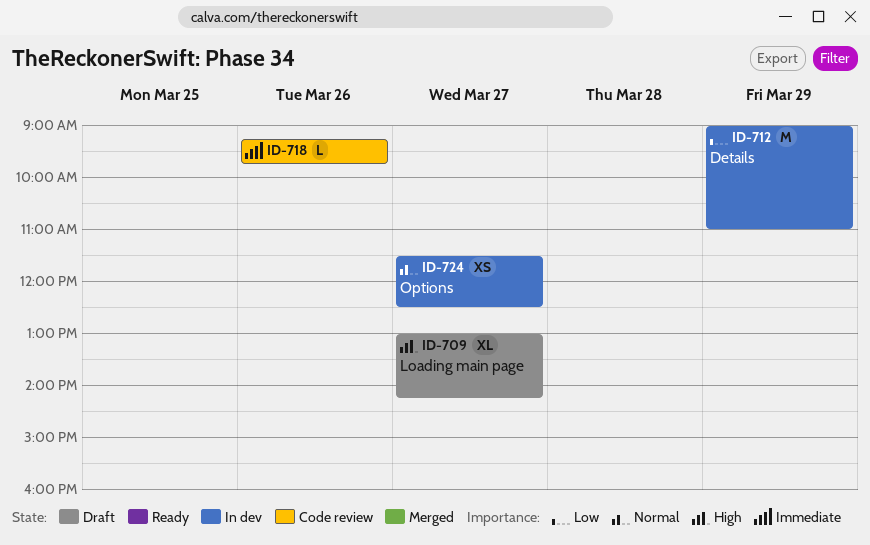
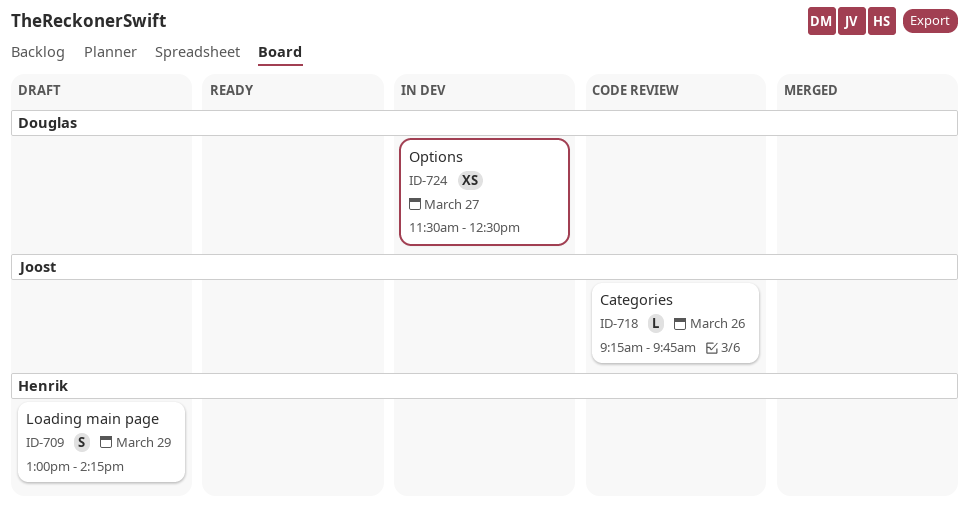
ID-709, estimate: XL -> S
ID-709, day: Mar 27 -> Mar 29
ID-712: present -> none

